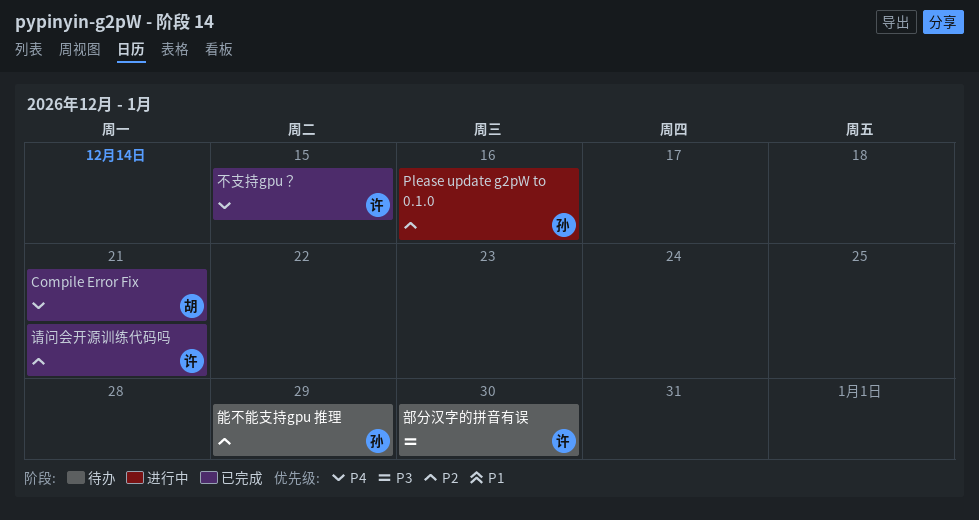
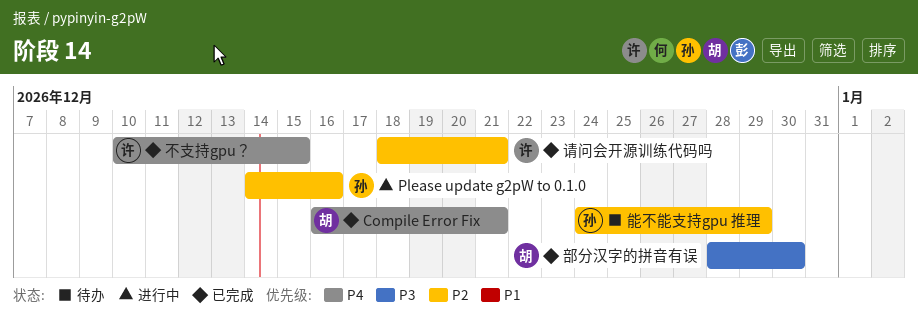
部分汉字的拼音有误, status: 待办 -> 已完成
部分汉字的拼音有误, owner: 许 -> 胡

